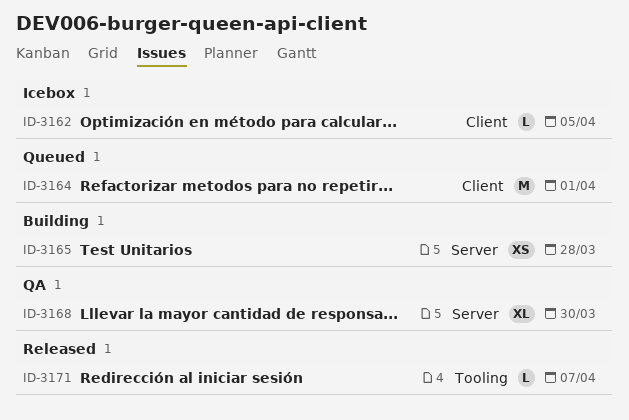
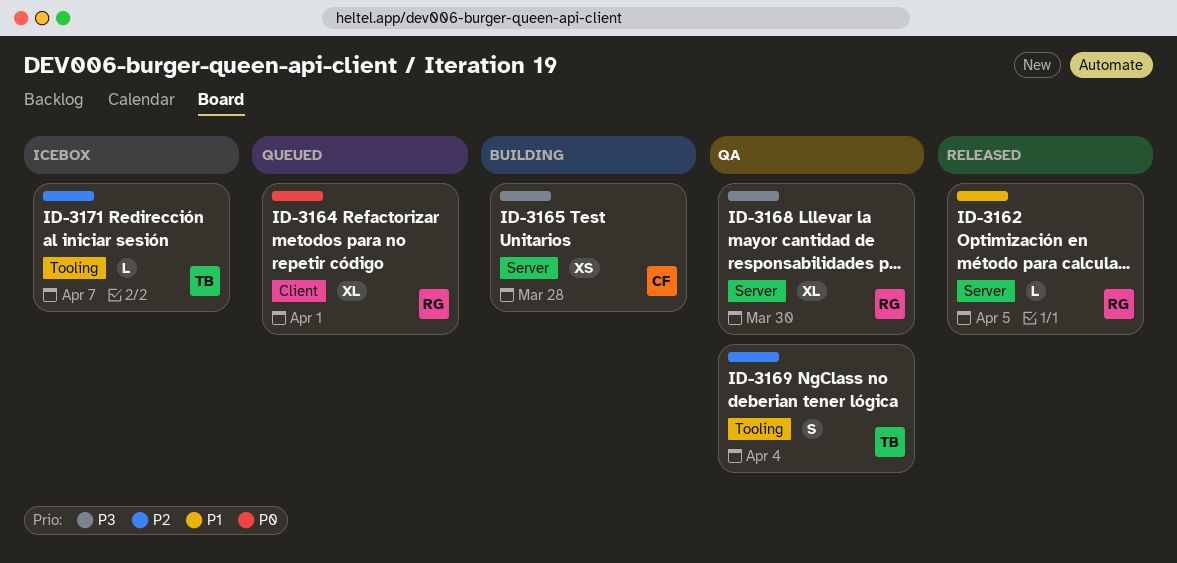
ID-3162, status: Icebox -> Released
ID-3162, label: Client -> Server
ID-3164, estimate: M -> XL
ID-3169: none -> present
ID-3171, status: Released -> Icebox

